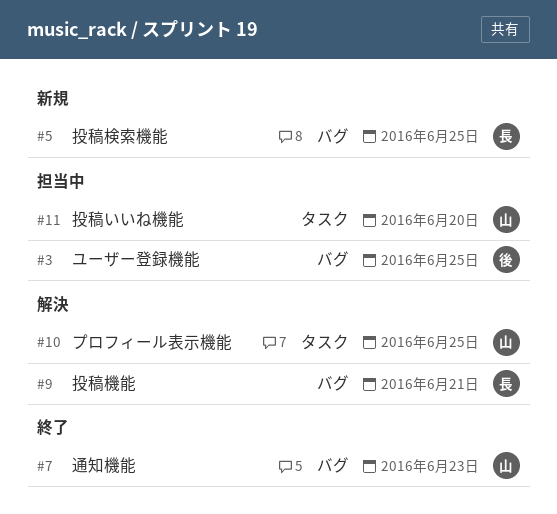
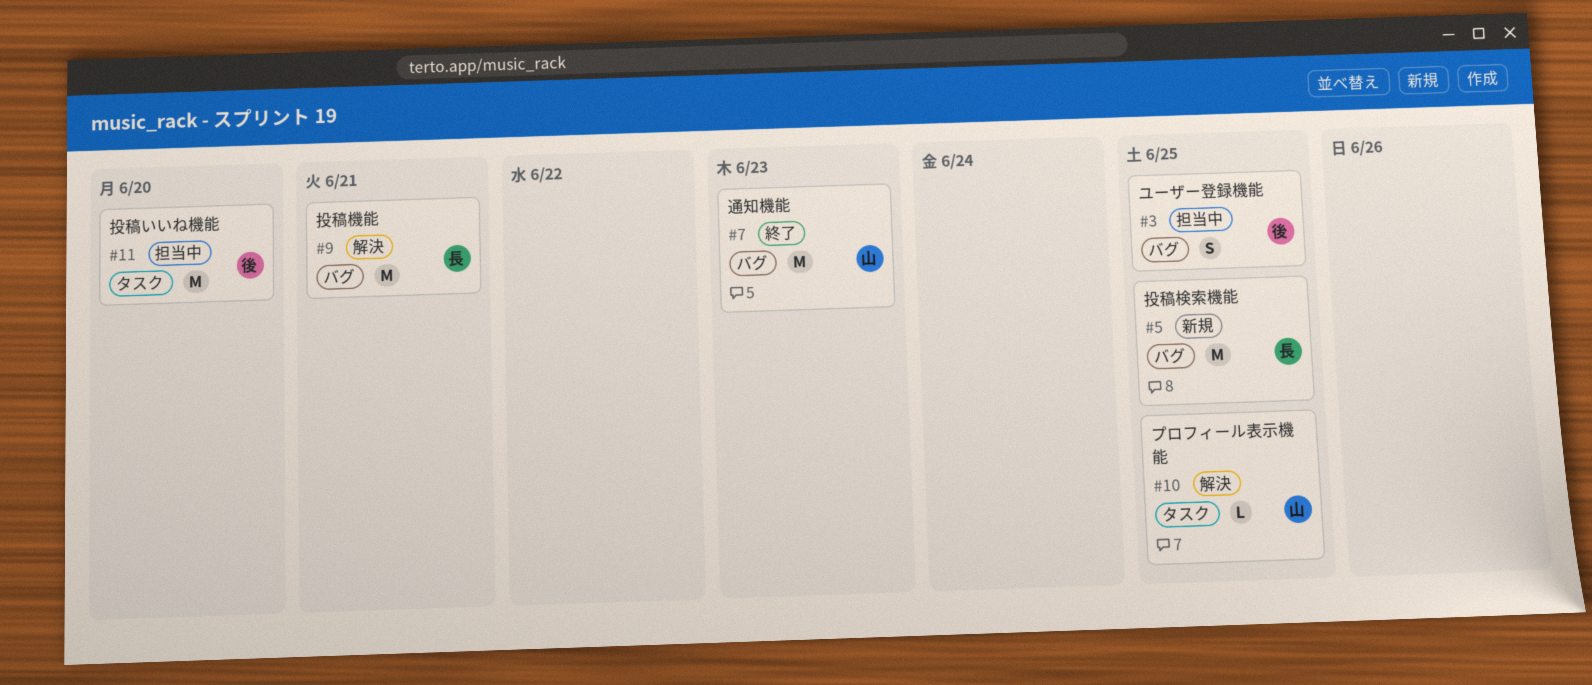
#11, owner: 山 -> 後

